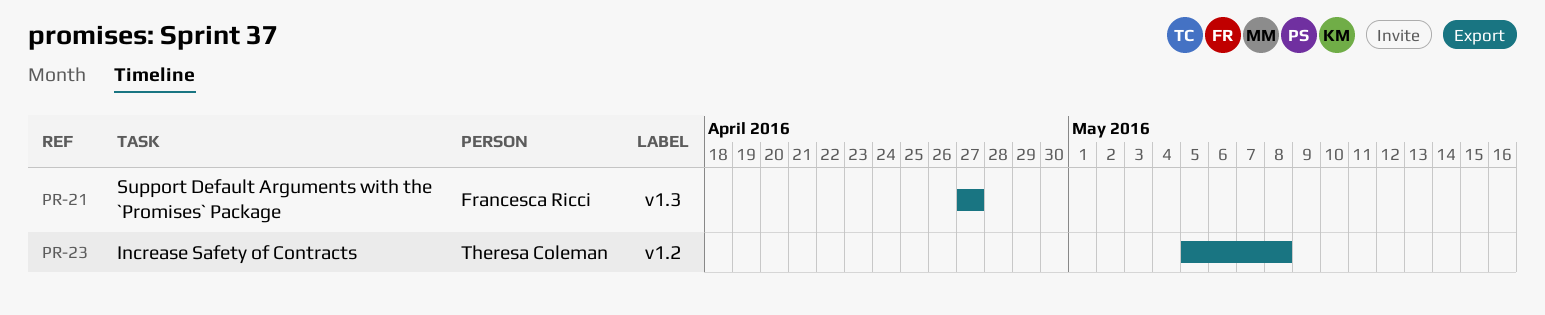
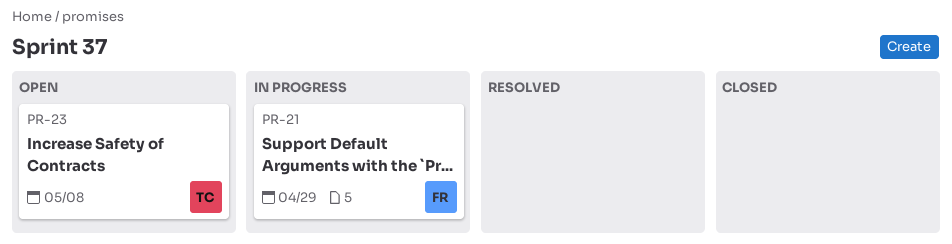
PR-21, due: Apr 27 -> Apr 29

